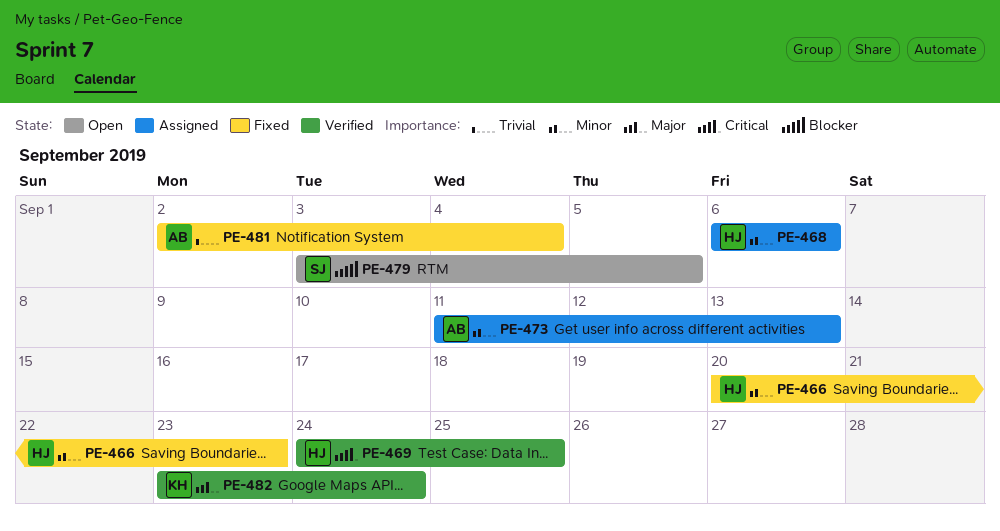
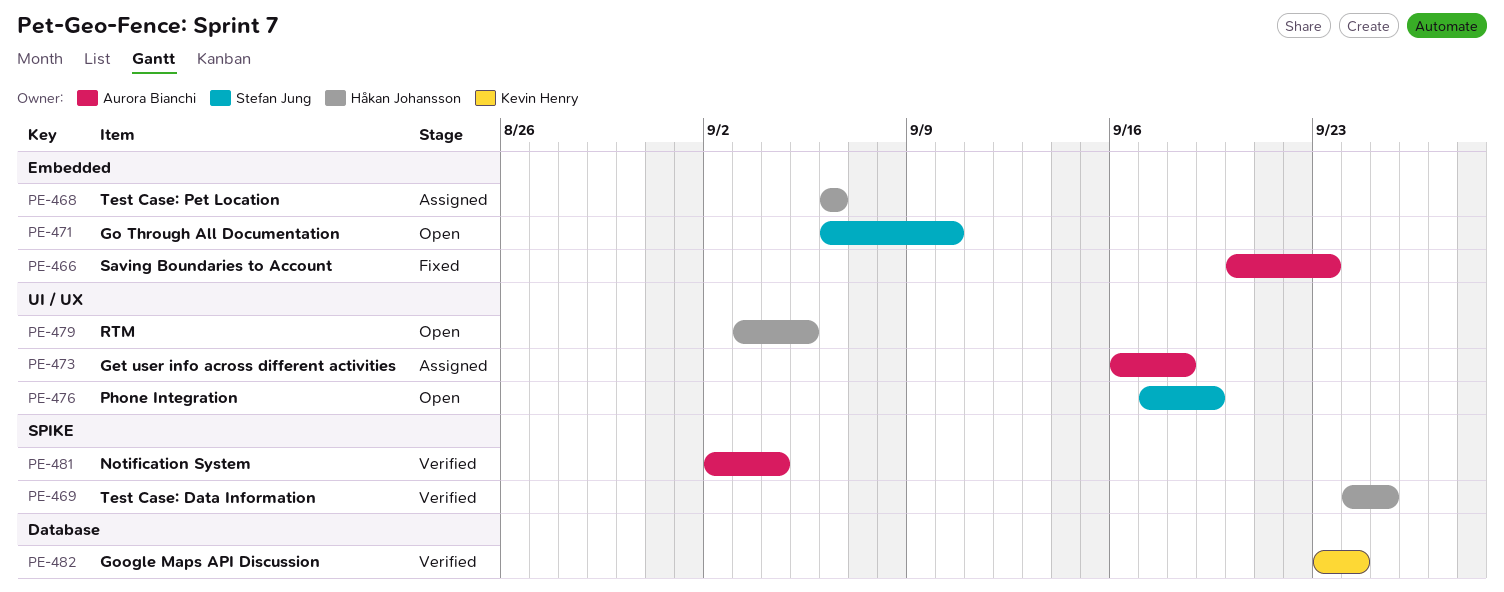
PE-466, owner: Håkan Johansson -> Aurora Bianchi
PE-471: none -> present
PE-473, start: Sep 11 -> Sep 16
PE-473, due: Sep 13 -> Sep 18
PE-476: none -> present
PE-479, owner: Stefan Jung -> Håkan Johansson
PE-481, status: Fixed -> Verified

